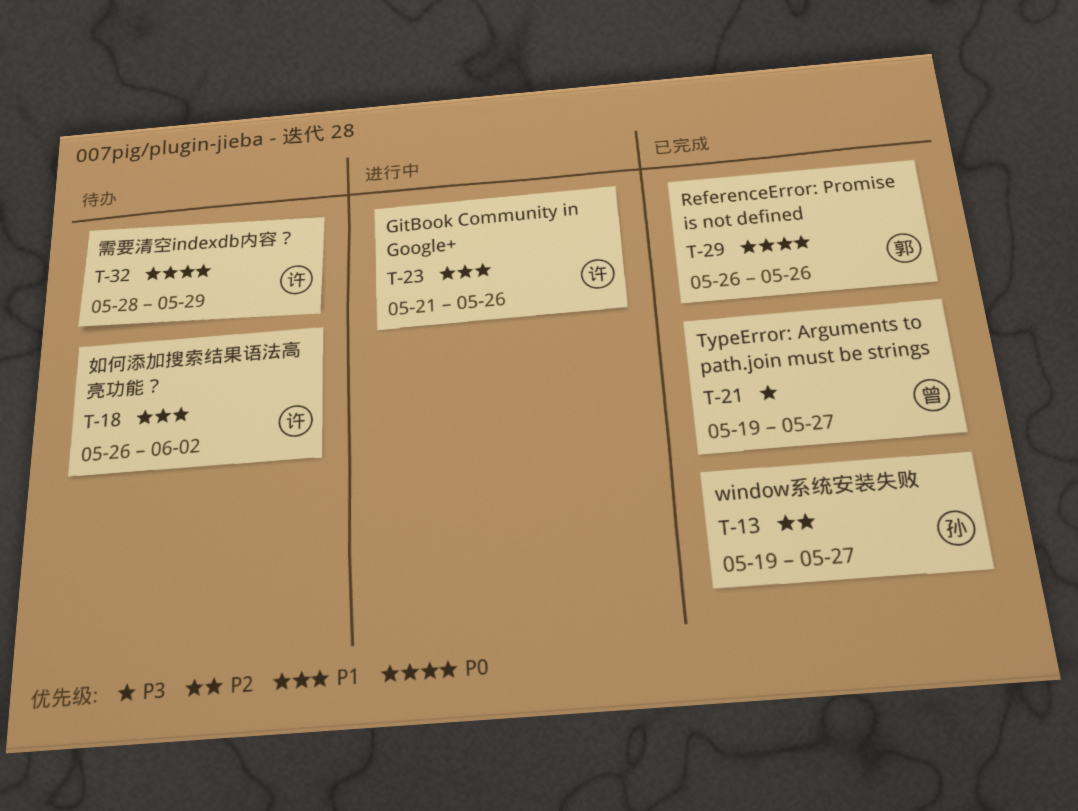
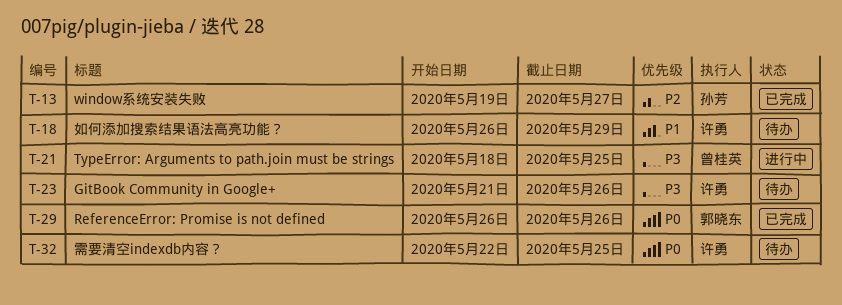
T-18, due: Jun 2 -> May 29
T-21, status: 已完成 -> 进行中
T-21, start: May 19 -> May 18
T-21, due: May 27 -> May 25
T-23, status: 进行中 -> 待办
T-23, priority: P1 -> P3
T-32, start: May 28 -> May 22
T-32, due: May 29 -> May 25

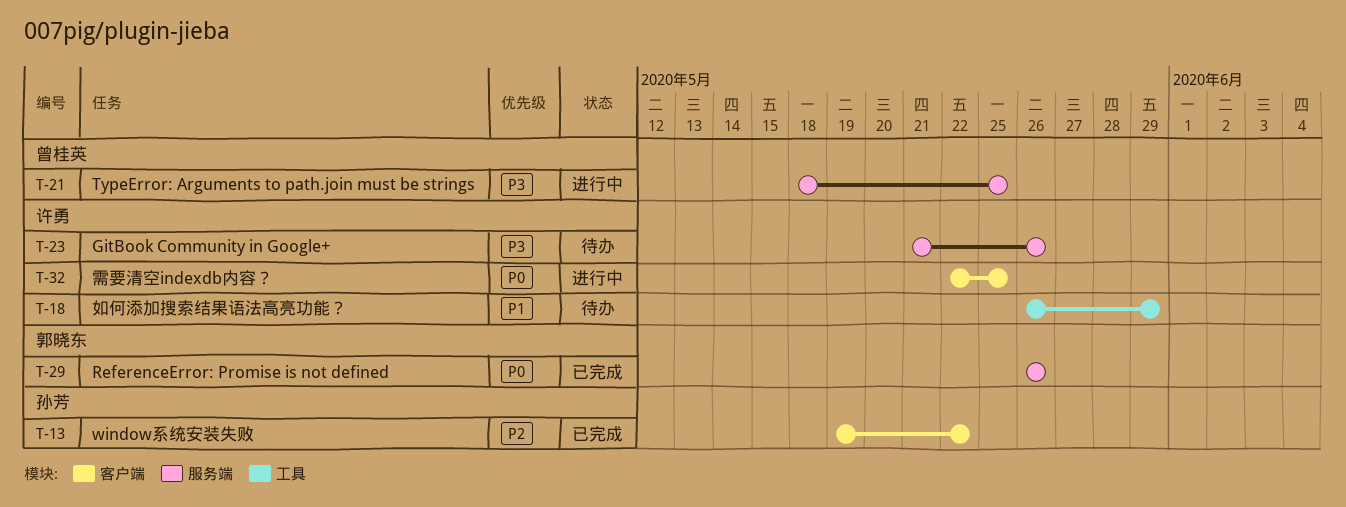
T-13, due: May 27 -> May 22
T-32, status: 待办 -> 进行中

